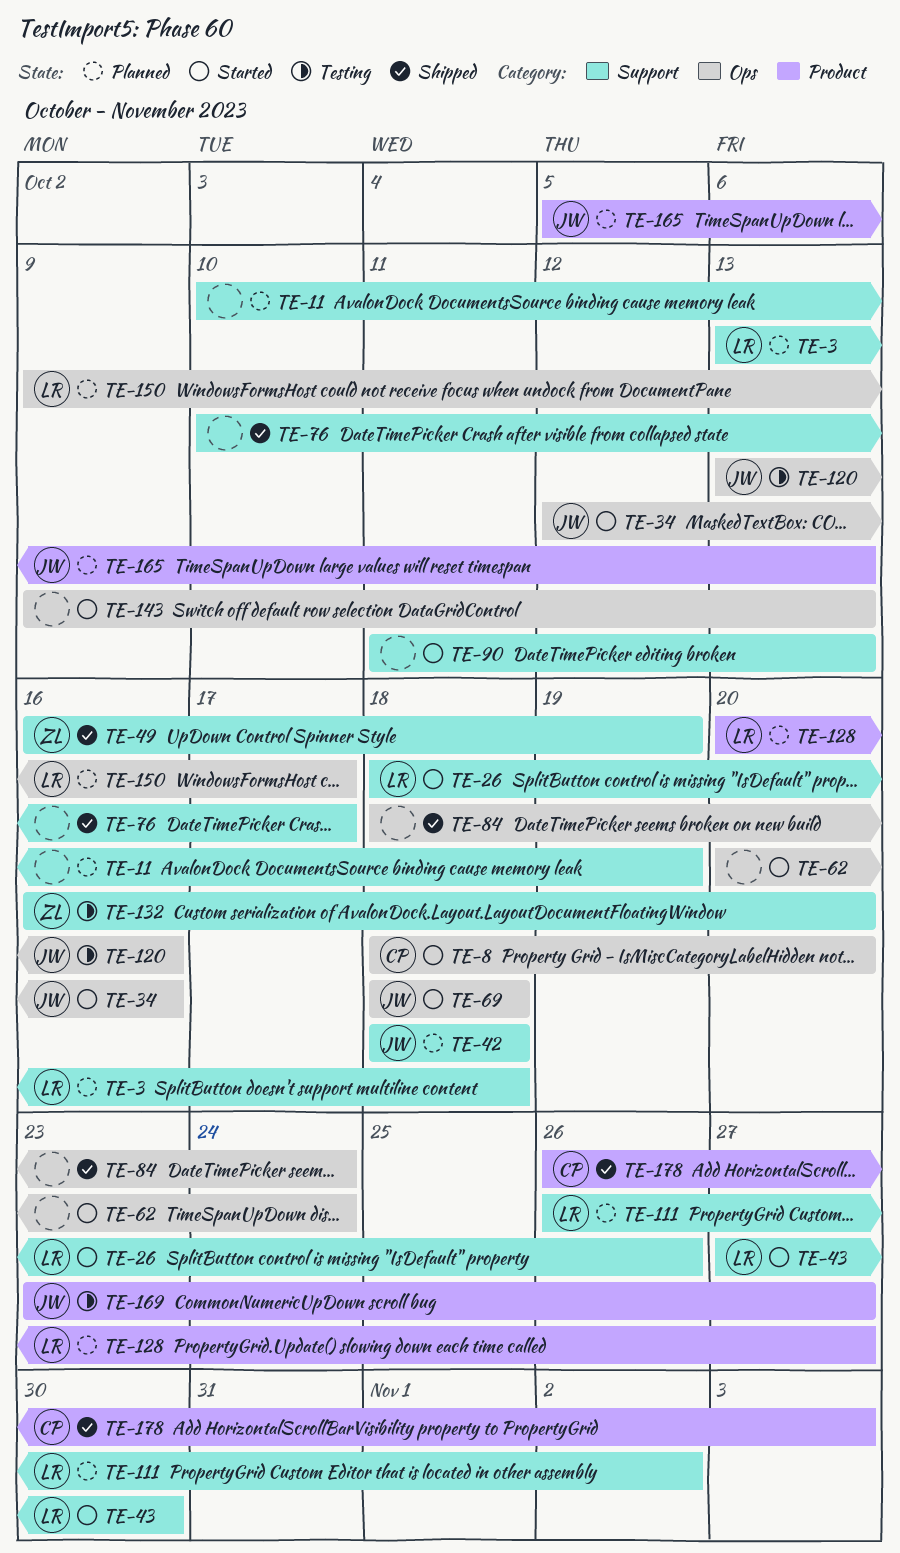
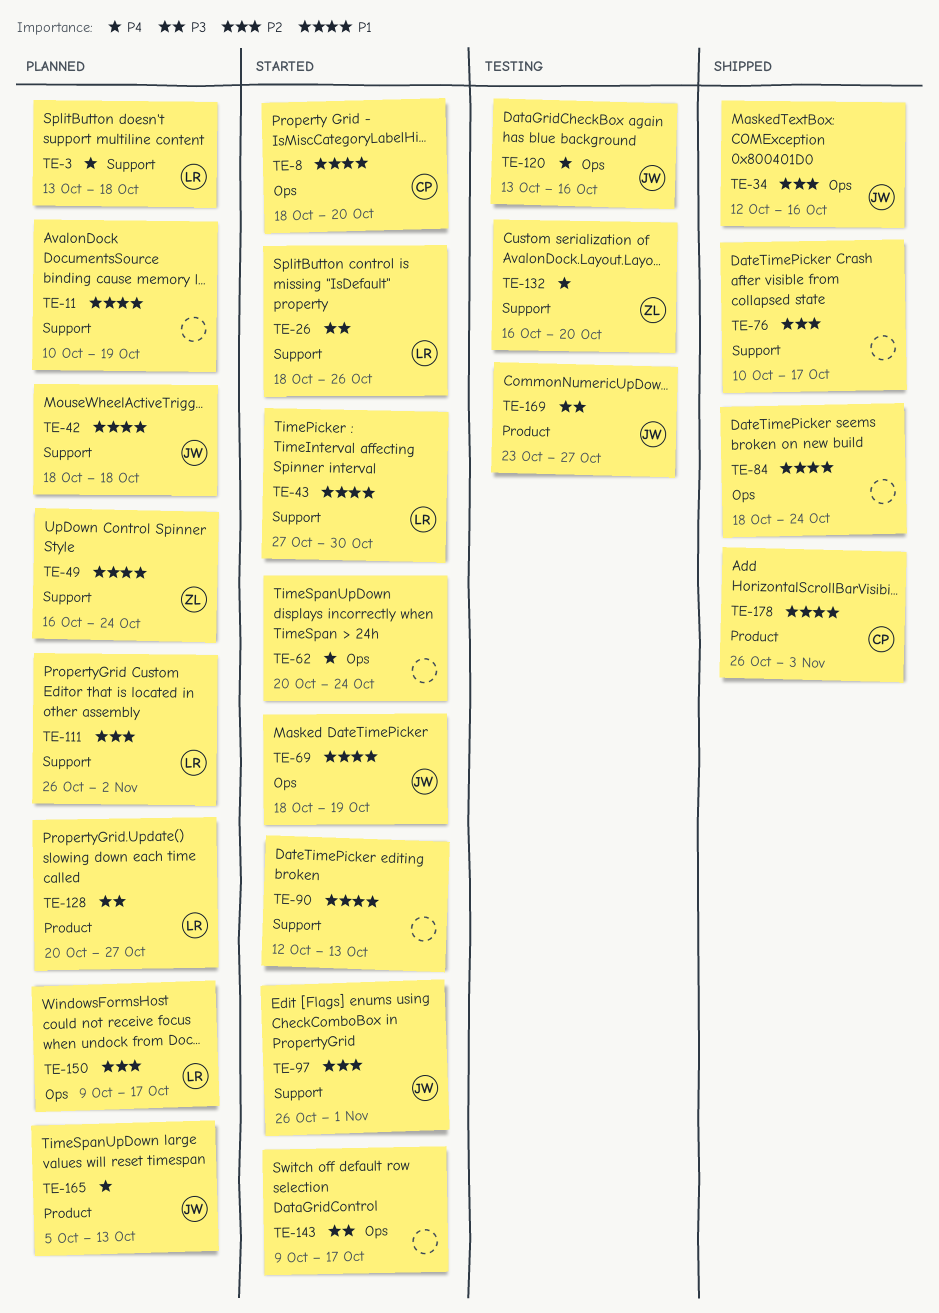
TE-34, status: Started -> Shipped
TE-49, status: Shipped -> Planned
TE-49, due: Oct 19 -> Oct 24
TE-69, due: Oct 18 -> Oct 19
TE-90, start: Oct 11 -> Oct 12
TE-97: none -> present
TE-143, due: Oct 13 -> Oct 17

